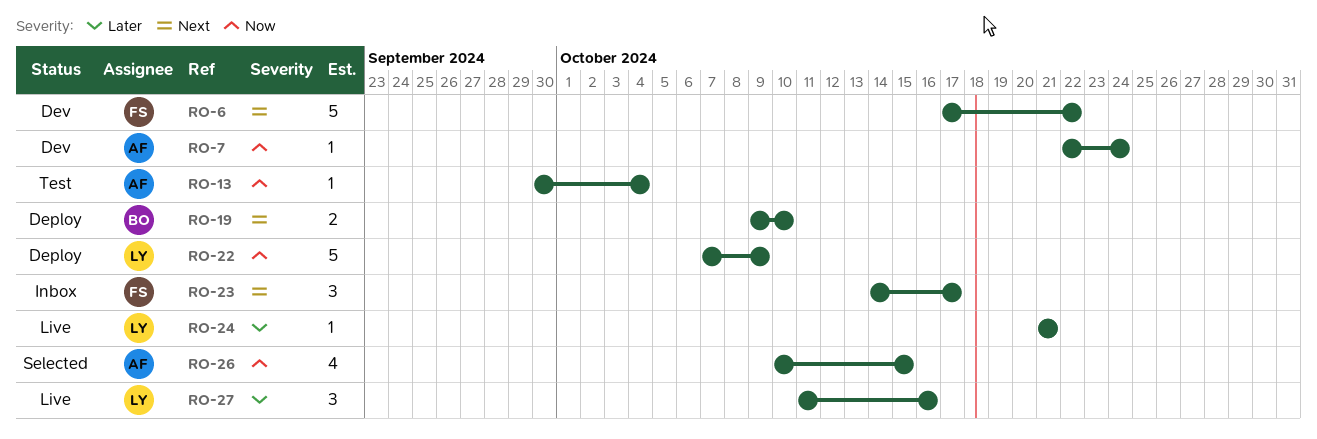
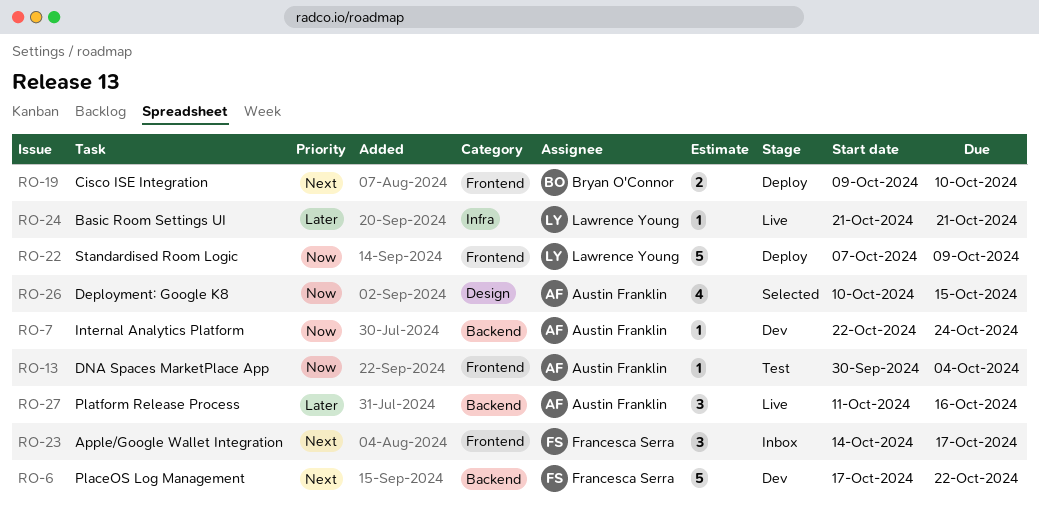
RO-27, owner: Lawrence Young -> Austin Franklin

